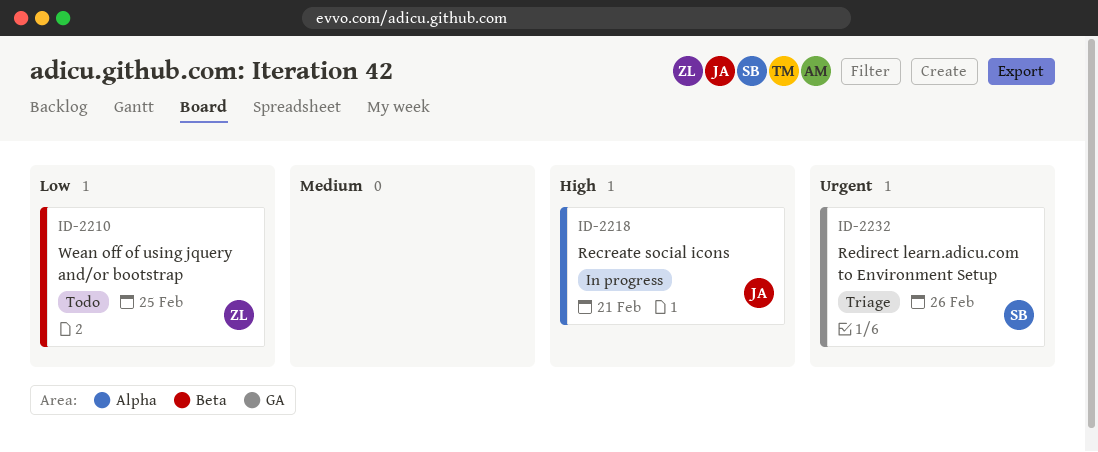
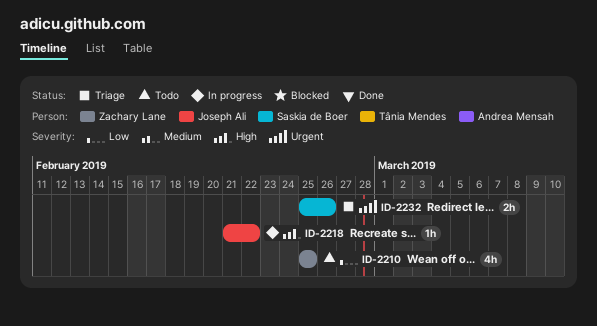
ID-2218, due: Feb 21 -> Feb 22

